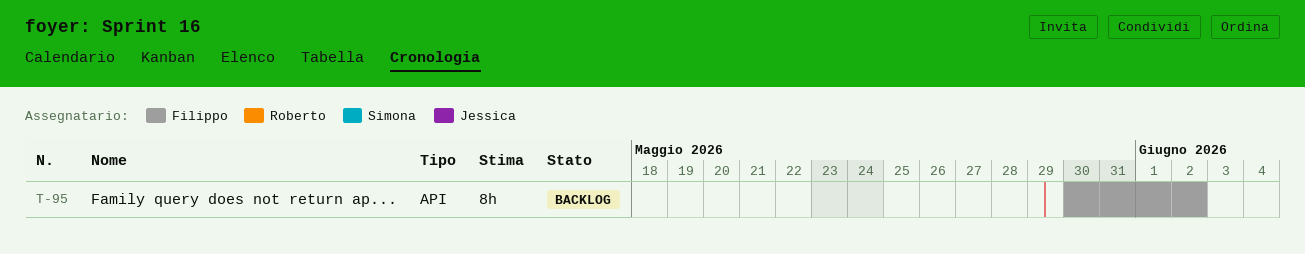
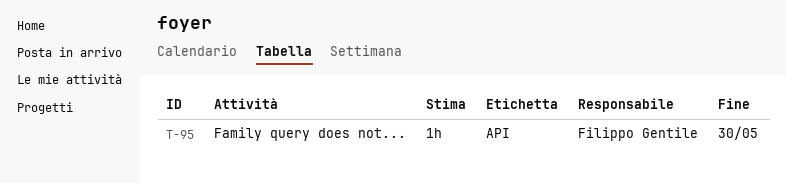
T-95, estimate: 8h -> 1h
T-95, due: Jun 2 -> May 30

